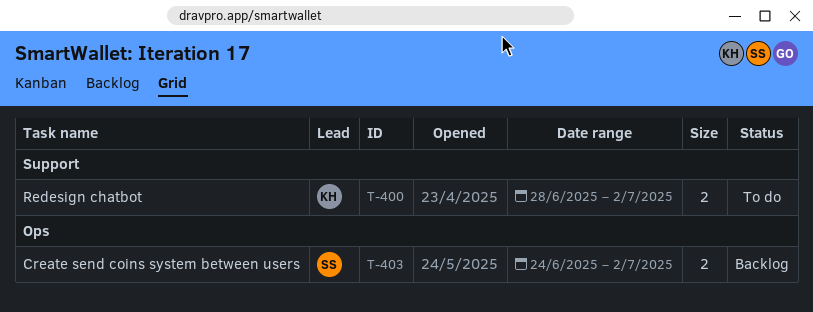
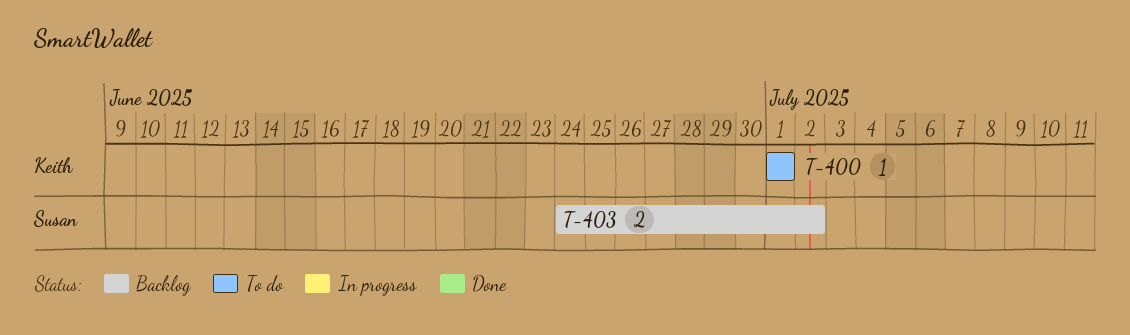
T-400, estimate: 2 -> 1
T-400, start: Jun 28 -> Jul 1
T-400, due: Jul 2 -> Jul 1

